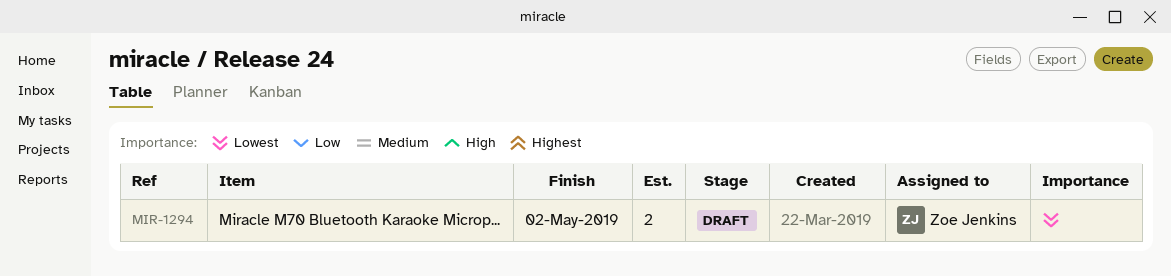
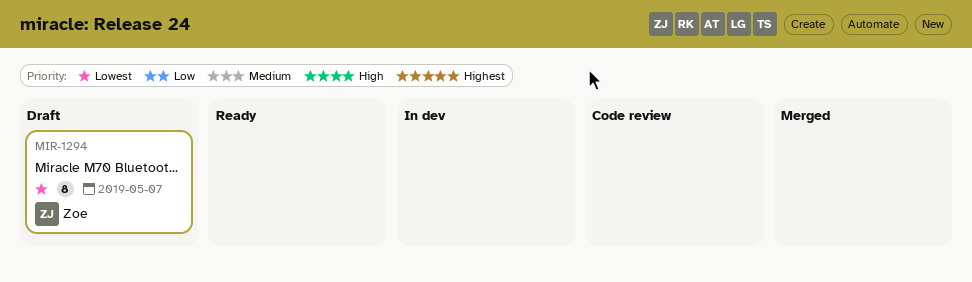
MIR-1294, estimate: 2 -> 8
MIR-1294, due: May 2 -> May 7

